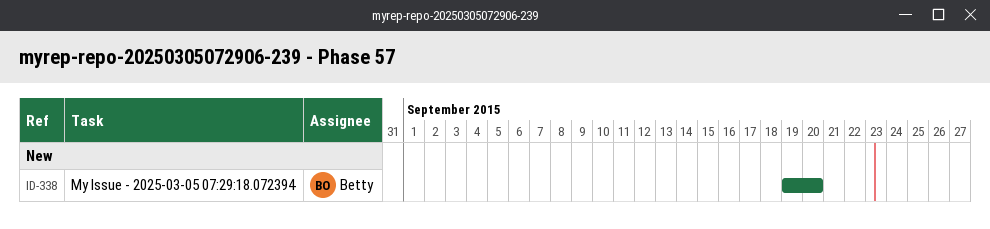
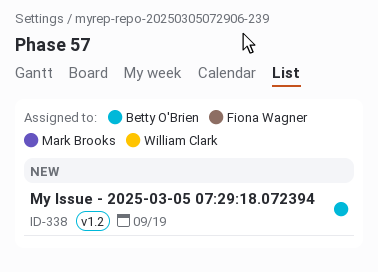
ID-338, due: Sep 20 -> Sep 19

